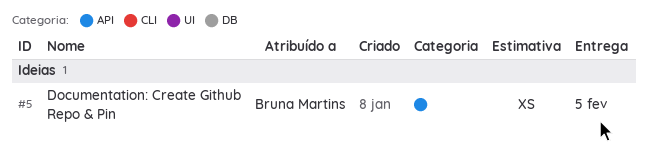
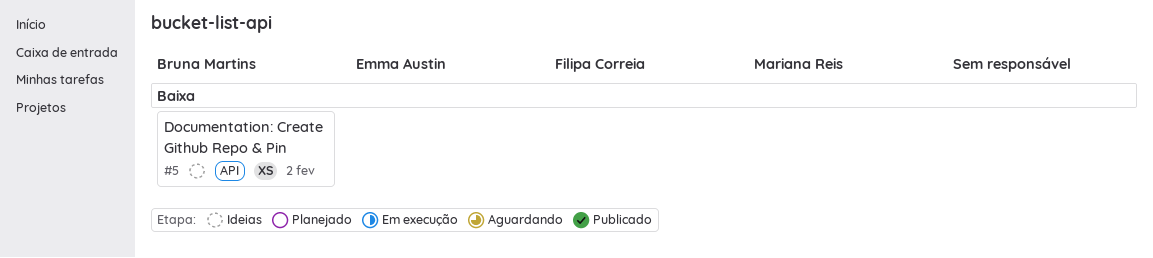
#5, due: Feb 5 -> Feb 2

